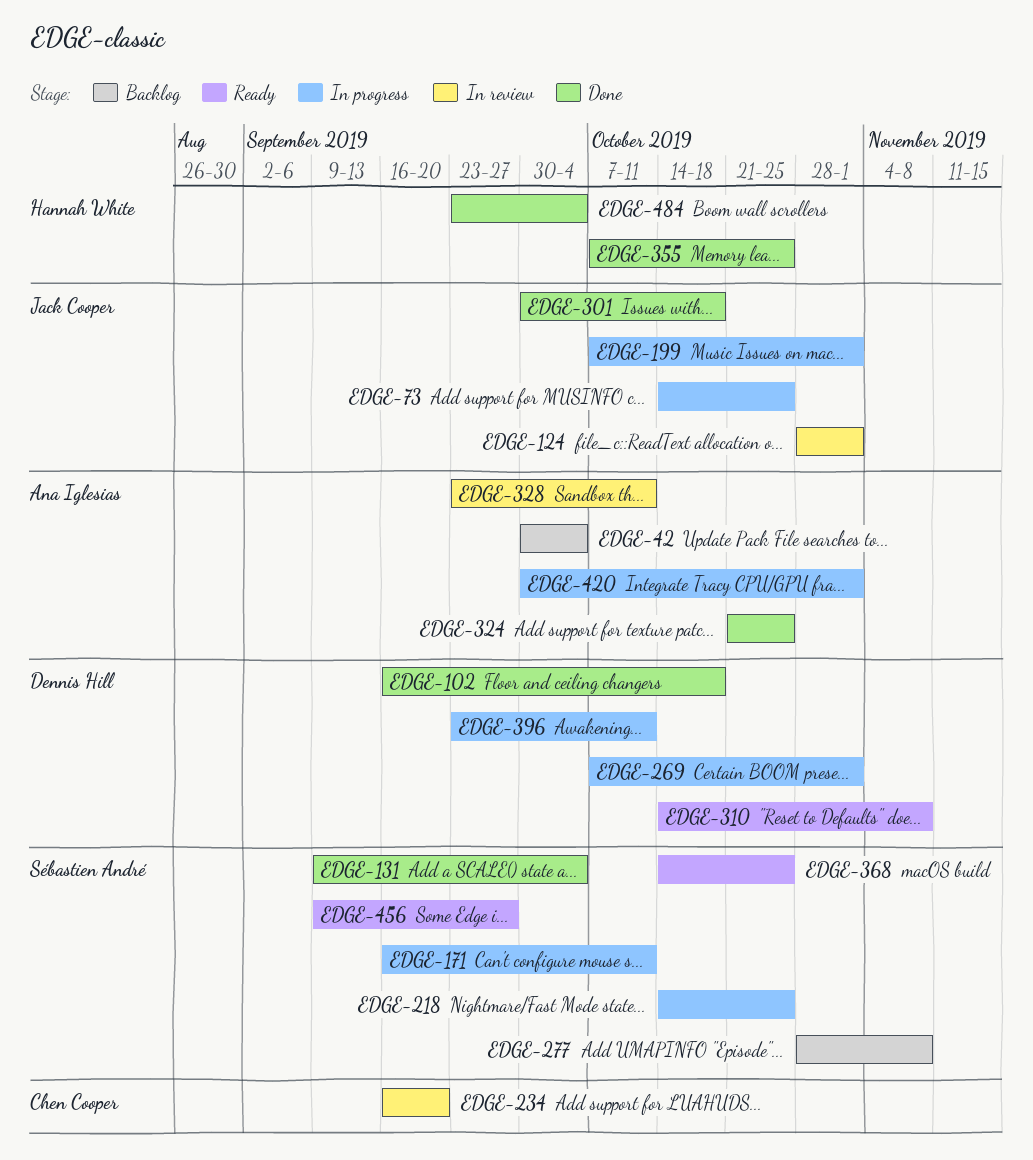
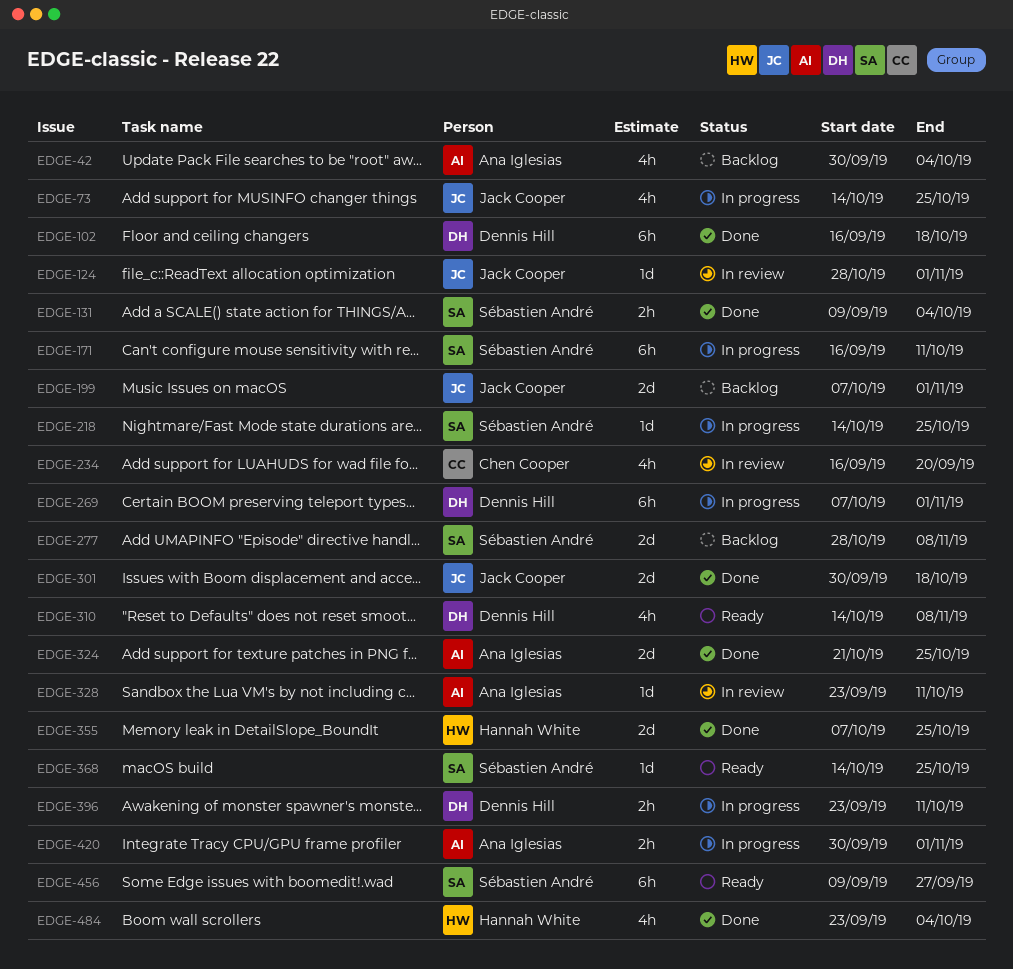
EDGE-199, status: In progress -> Backlog

